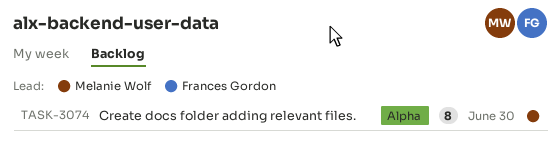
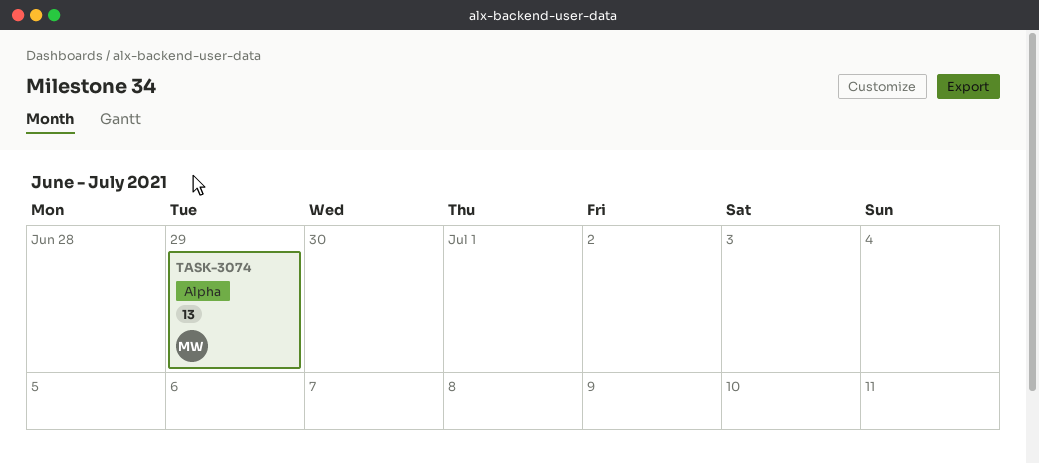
TASK-3074, estimate: 8 -> 13
TASK-3074, due: Jun 30 -> Jun 29

